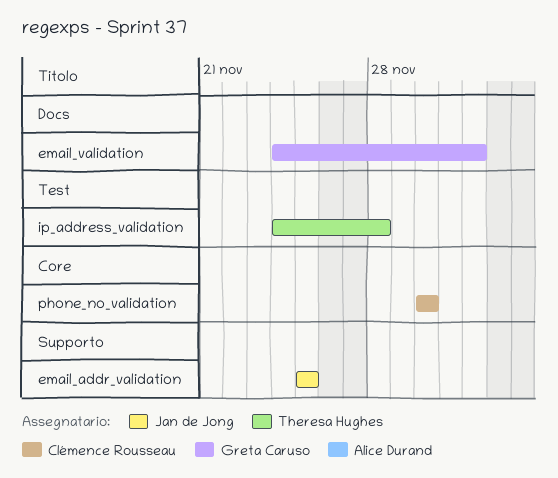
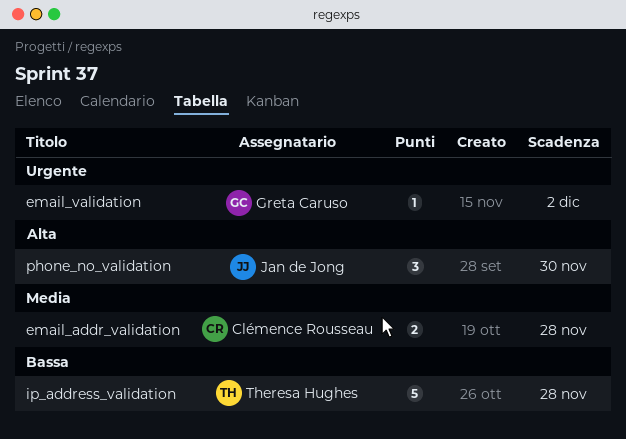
email_addr_validation, owner: Jan de Jong -> Clémence Rousseau
email_addr_validation, due: Nov 25 -> Nov 28
phone_no_validation, owner: Clémence Rousseau -> Jan de Jong

